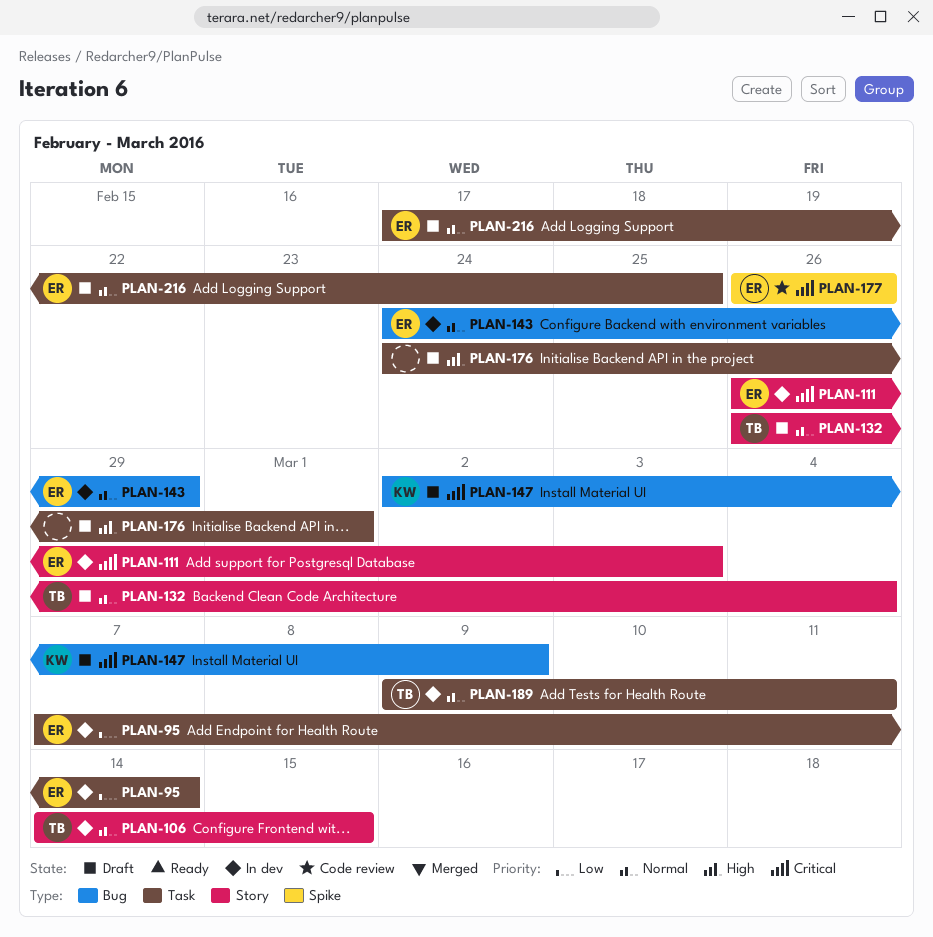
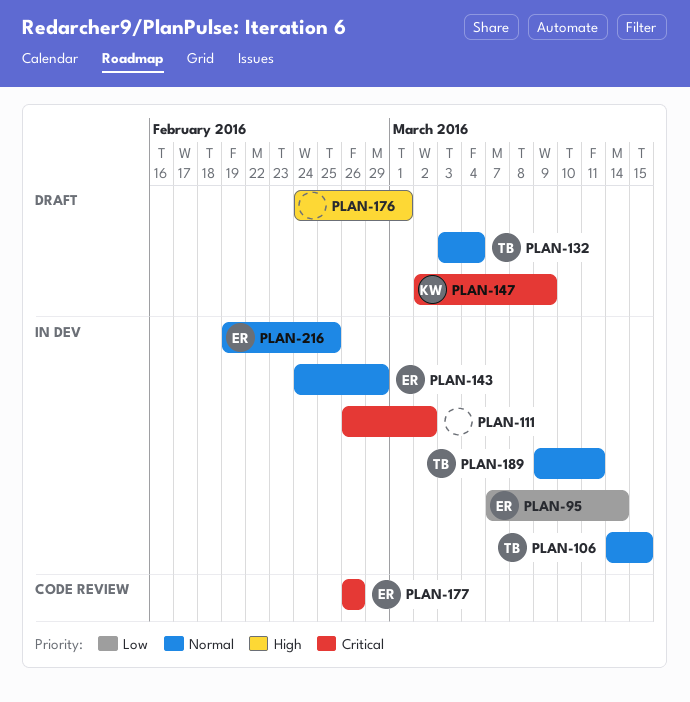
PLAN-111, owner: ER -> none
PLAN-111, due: Mar 3 -> Mar 2
PLAN-132, start: Feb 26 -> Mar 3
PLAN-216, status: Draft -> In dev
PLAN-216, start: Feb 17 -> Feb 19

